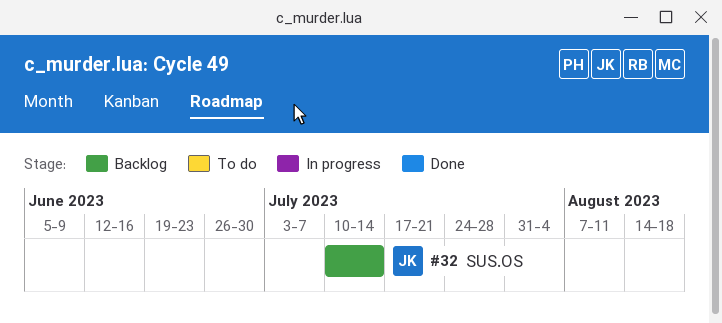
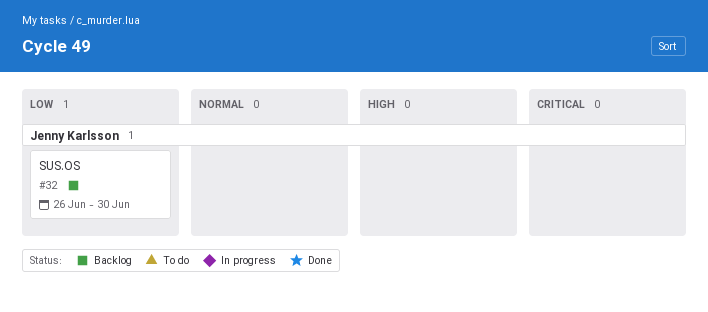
#32, start: Jul 10 -> Jun 26
#32, due: Jul 14 -> Jun 30

